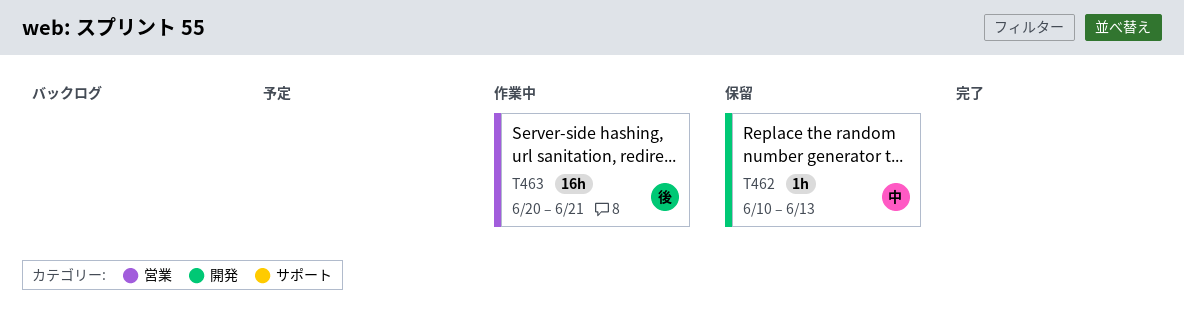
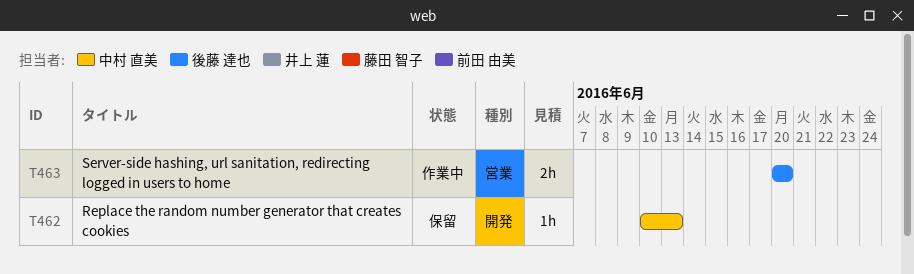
T463, estimate: 16h -> 2h
T463, due: Jun 21 -> Jun 20

